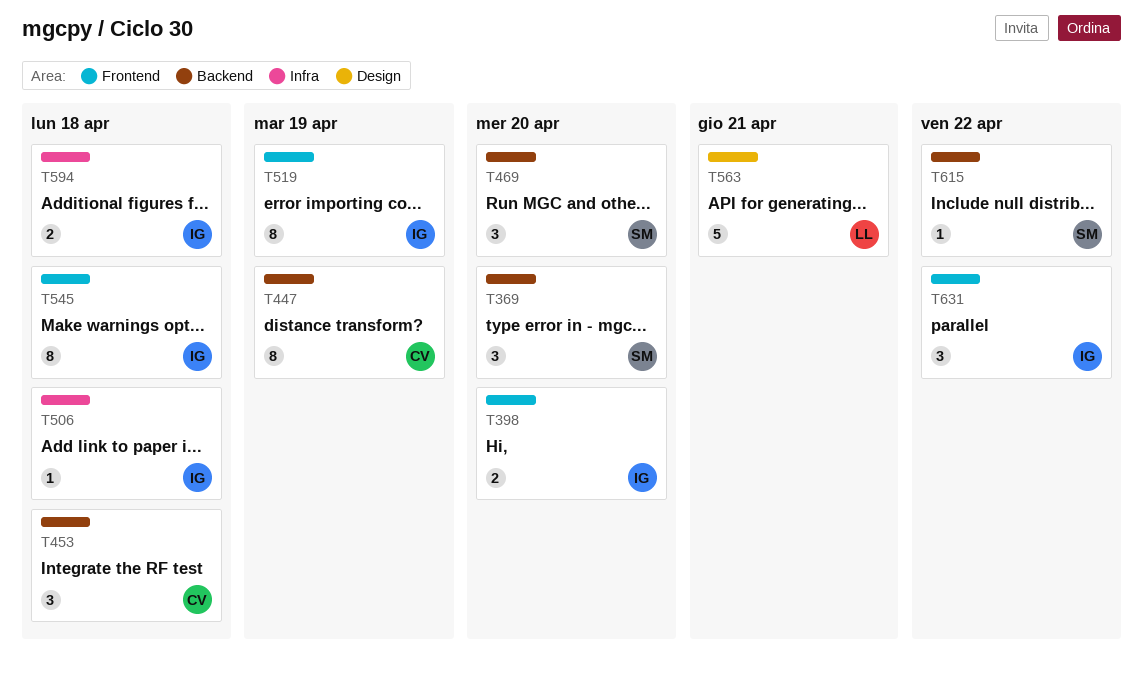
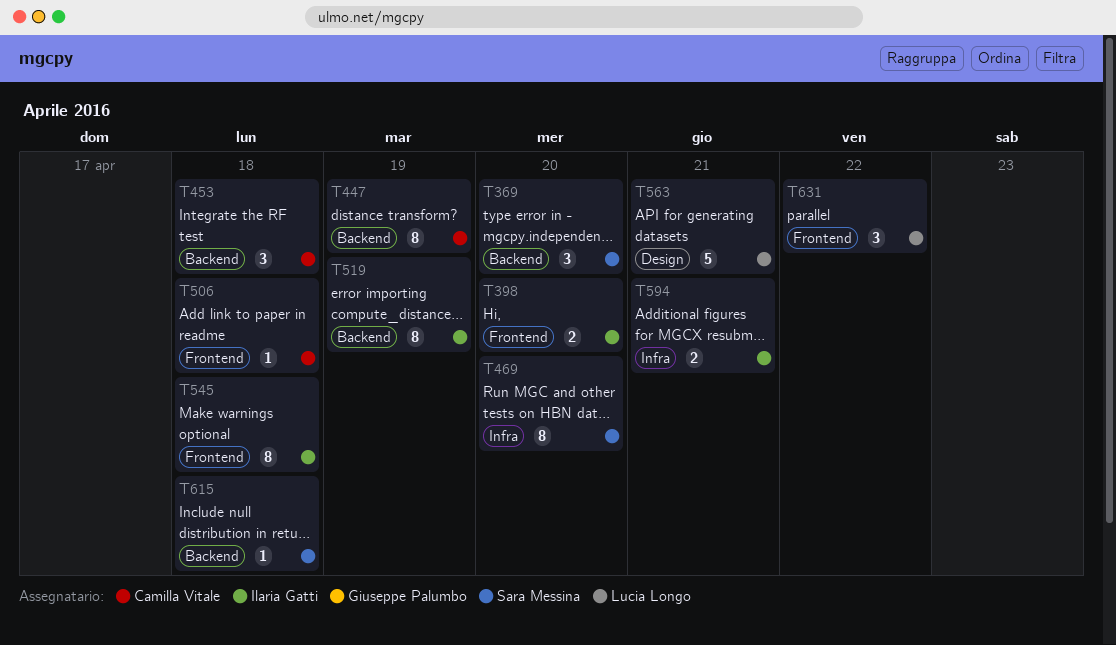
T469, label: Backend -> Infra
T469, estimate: 3 -> 8
T506, owner: Ilaria Gatti -> Camilla Vitale
T506, label: Infra -> Frontend
T519, label: Frontend -> Backend
T594, due: Apr 18 -> Apr 21
T615, due: Apr 22 -> Apr 18
T631, owner: Ilaria Gatti -> Lucia Longo

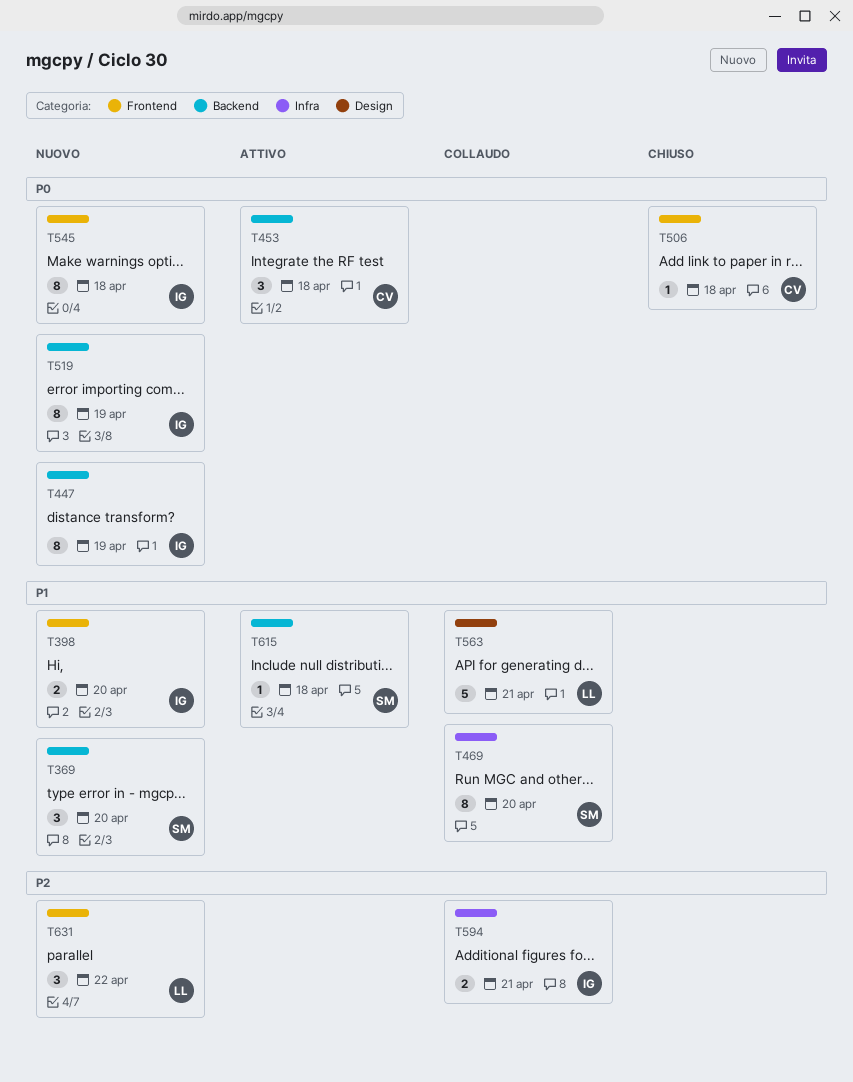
T447, owner: Camilla Vitale -> Ilaria Gatti

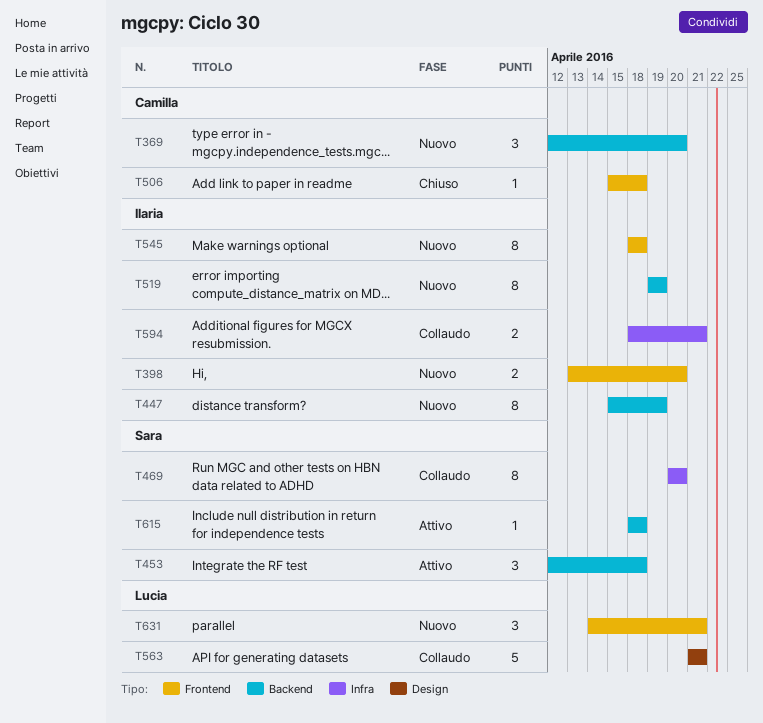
T369, owner: Sara -> Camilla
T453, owner: Camilla -> Sara
T631, due: Apr 22 -> Apr 21

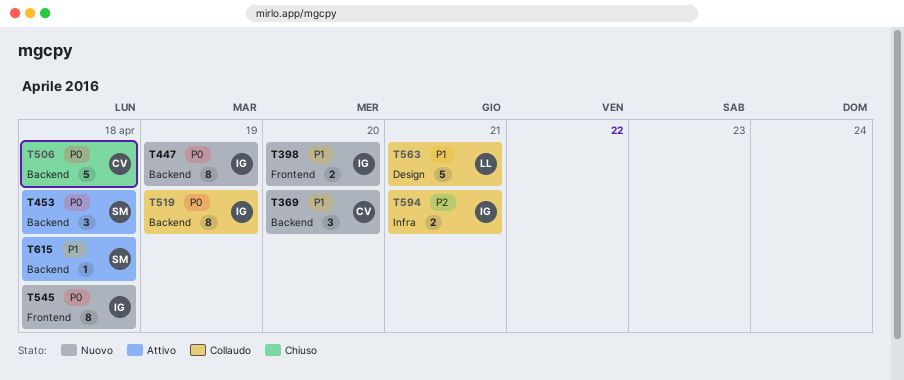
T469: present -> none
T506, label: Frontend -> Backend
T506, estimate: 1 -> 5
T519, status: Nuovo -> Collaudo
T631: present -> none

